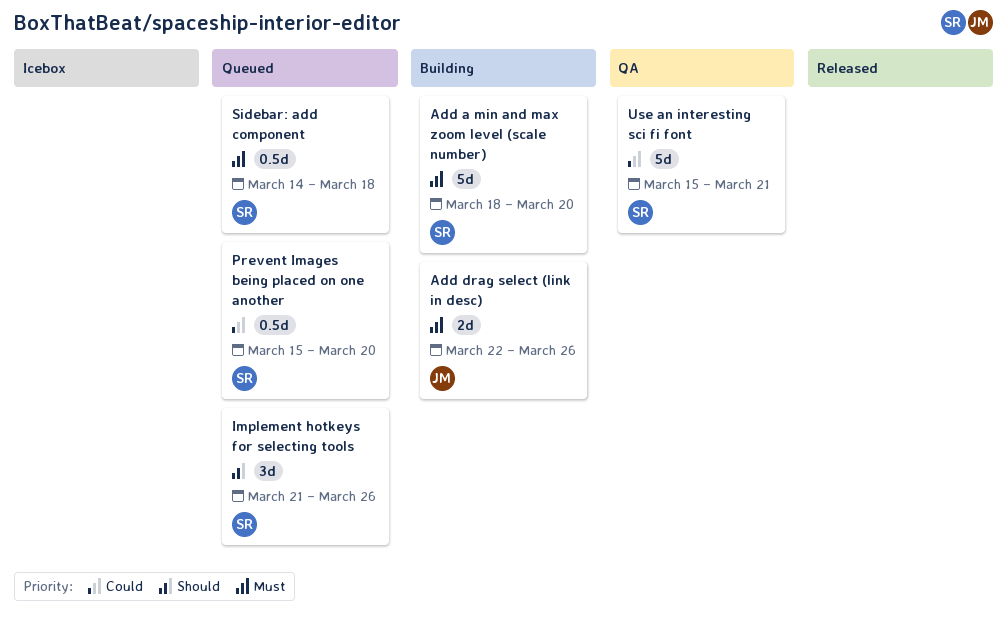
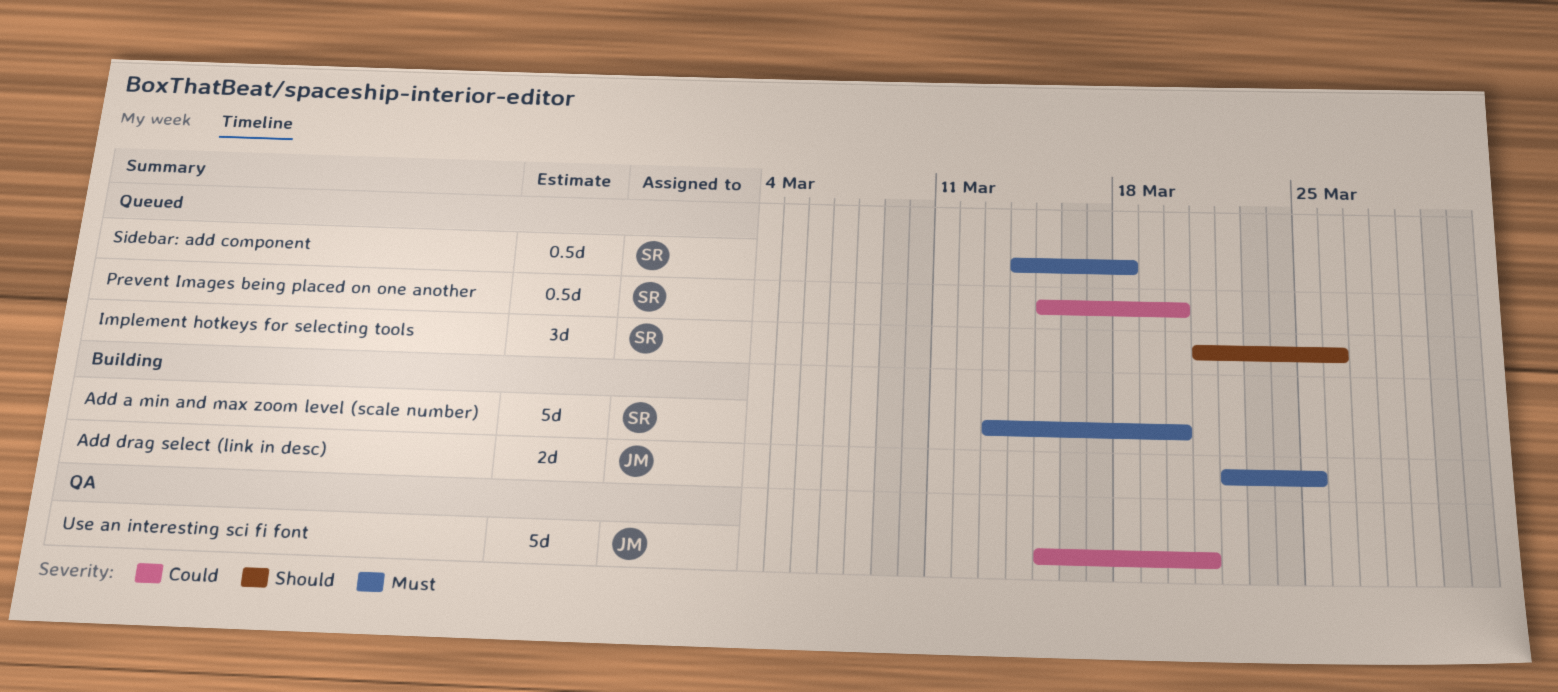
Add a min and max zoom level (scale number), start: Mar 18 -> Mar 13
Add drag select (link in desc), due: Mar 26 -> Mar 25
Use an interesting sci fi font, owner: SR -> JM

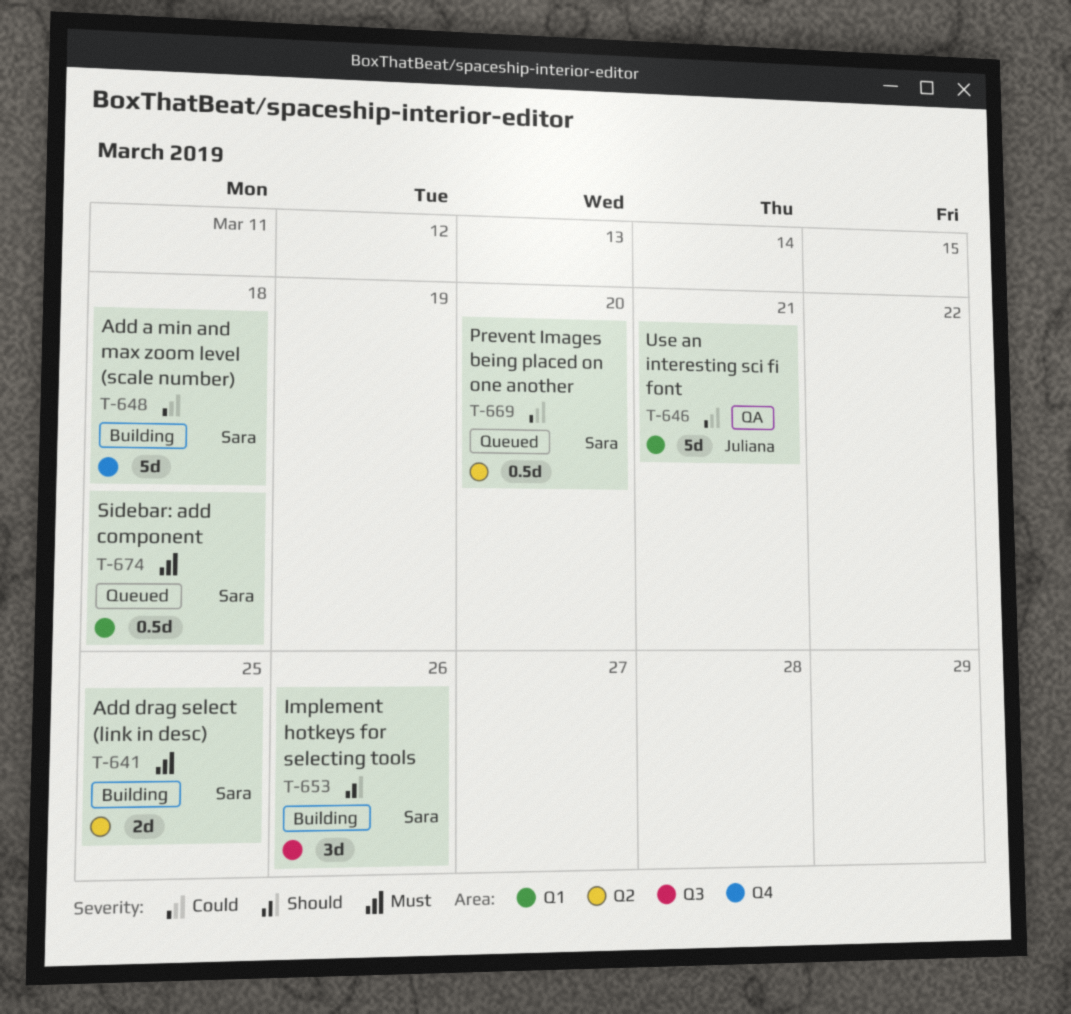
Add a min and max zoom level (scale number), priority: Must -> Could
Add a min and max zoom level (scale number), due: Mar 20 -> Mar 18
Add drag select (link in desc), owner: Juliana -> Sara
Implement hotkeys for selecting tools, status: Queued -> Building

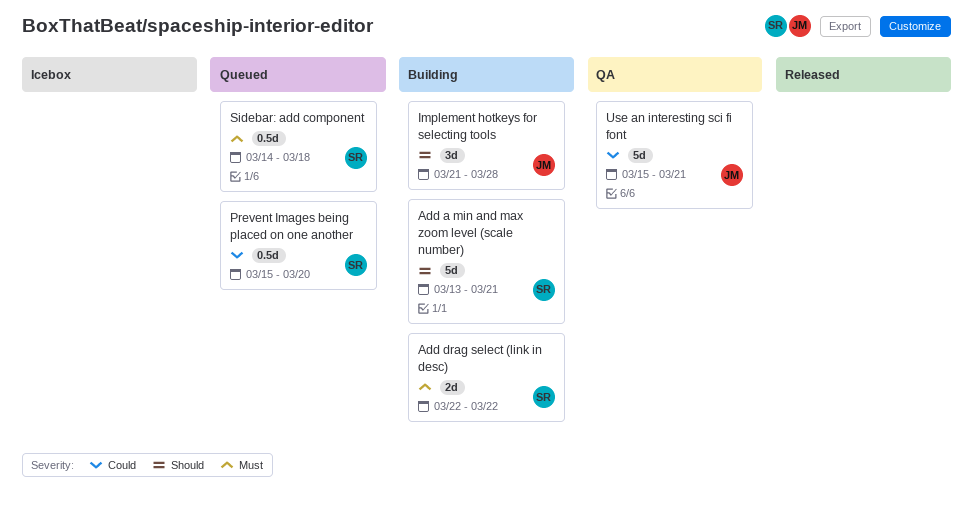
Add a min and max zoom level (scale number), priority: Could -> Should
Add a min and max zoom level (scale number), due: Mar 18 -> Mar 21
Add drag select (link in desc), due: Mar 25 -> Mar 22
Implement hotkeys for selecting tools, owner: Sara -> Juliana
Implement hotkeys for selecting tools, due: Mar 26 -> Mar 28

